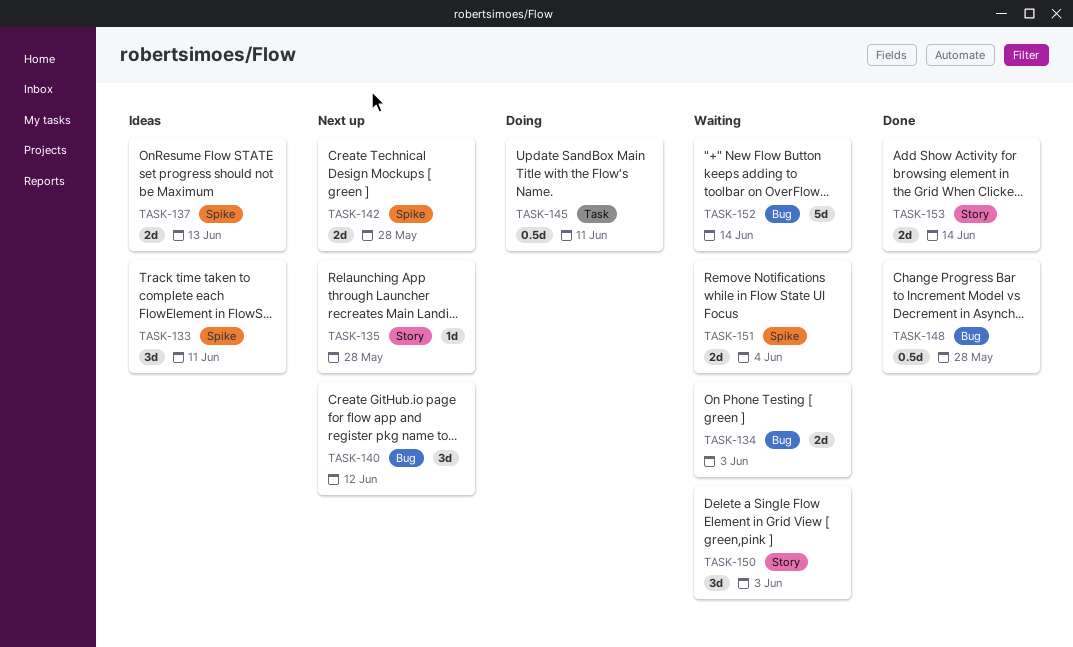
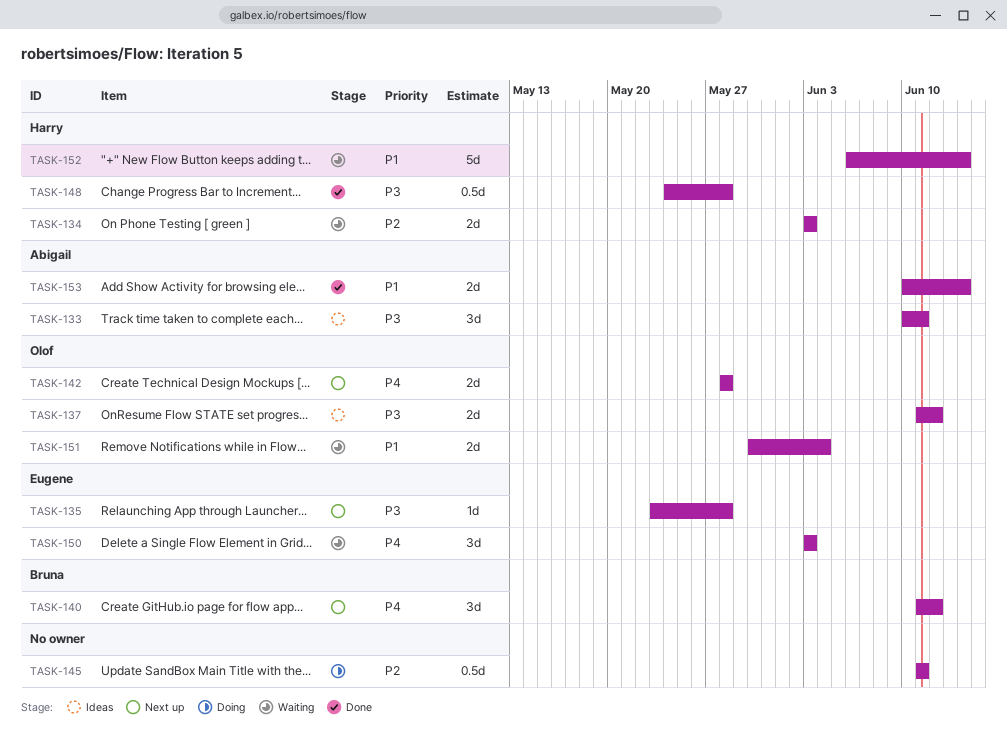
TASK-137, due: Jun 13 -> Jun 12

